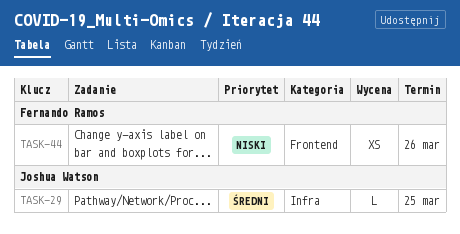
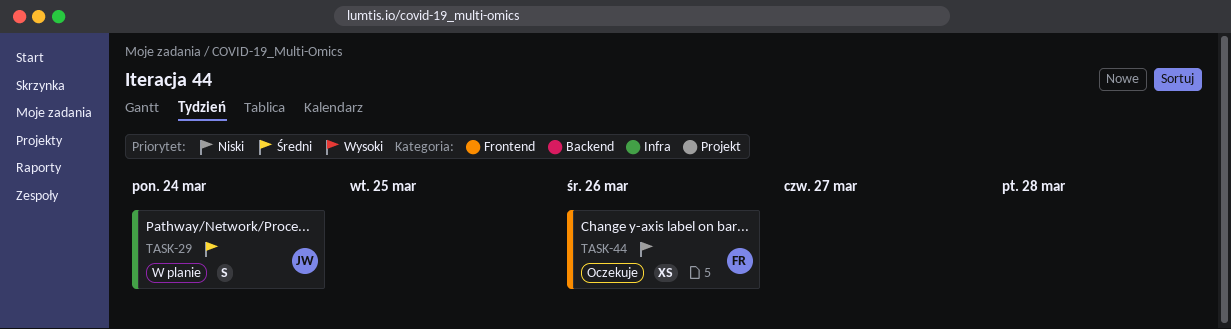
TASK-29, estimate: L -> S
TASK-29, due: Mar 25 -> Mar 24

